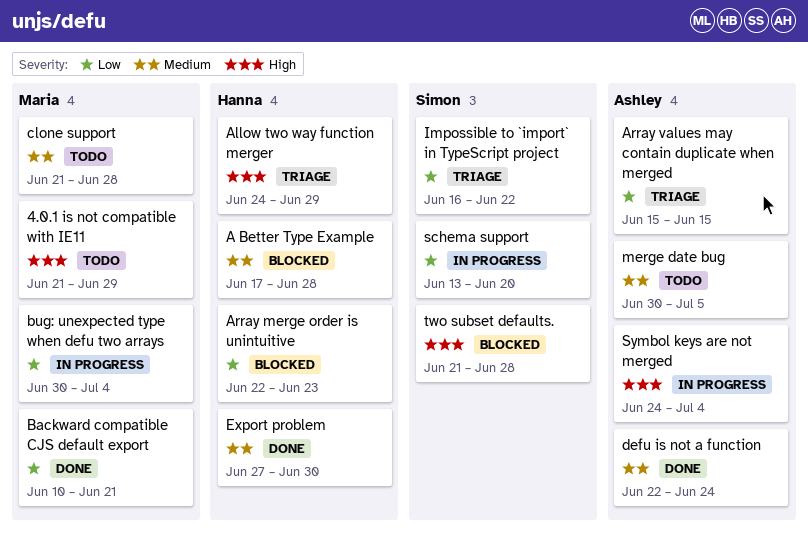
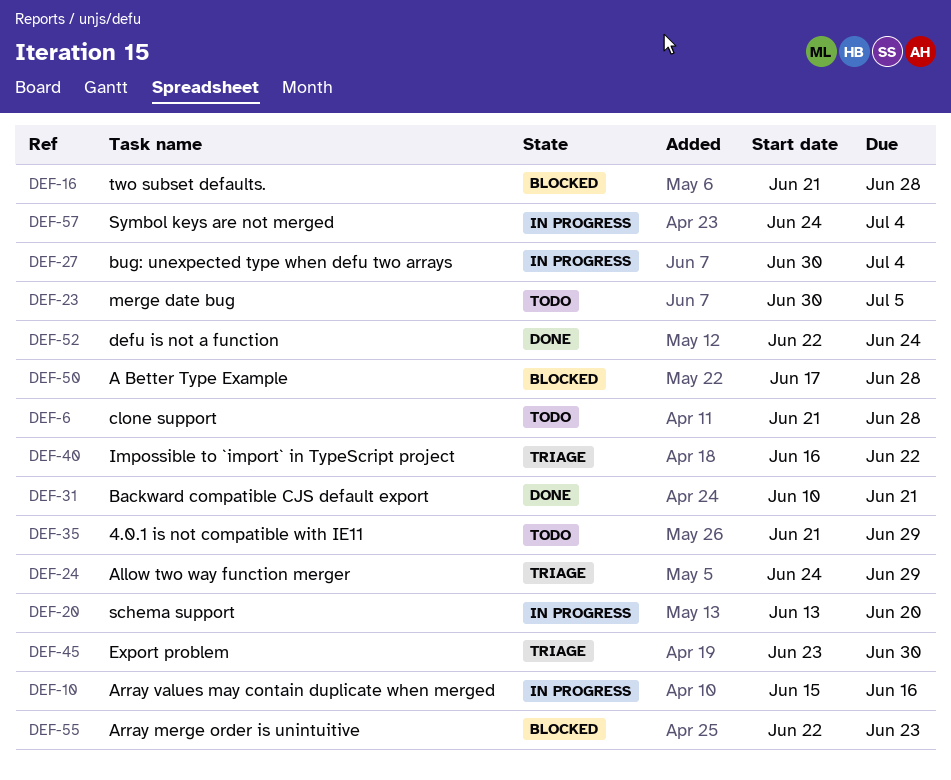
Array values may contain duplicate when merged, status: Triage -> In progress
Array values may contain duplicate when merged, due: Jun 15 -> Jun 16
Export problem, status: Done -> Triage
Export problem, start: Jun 27 -> Jun 23

